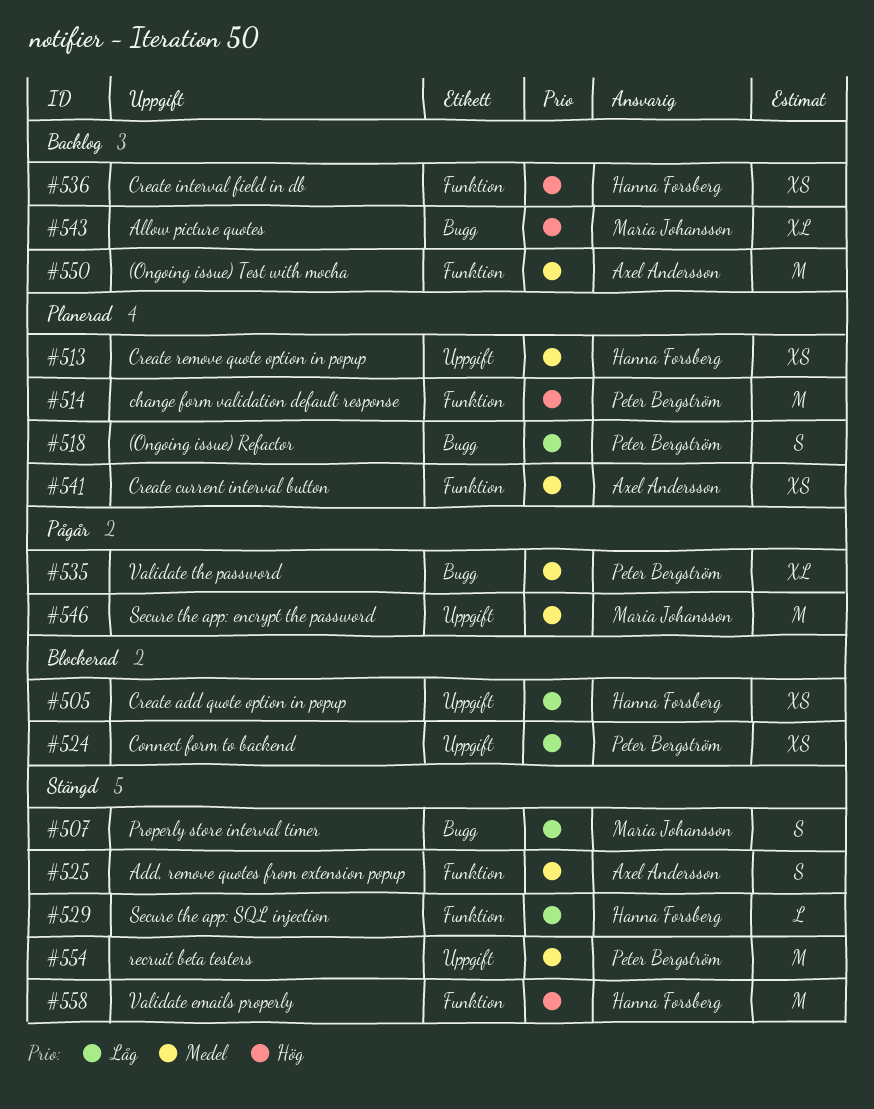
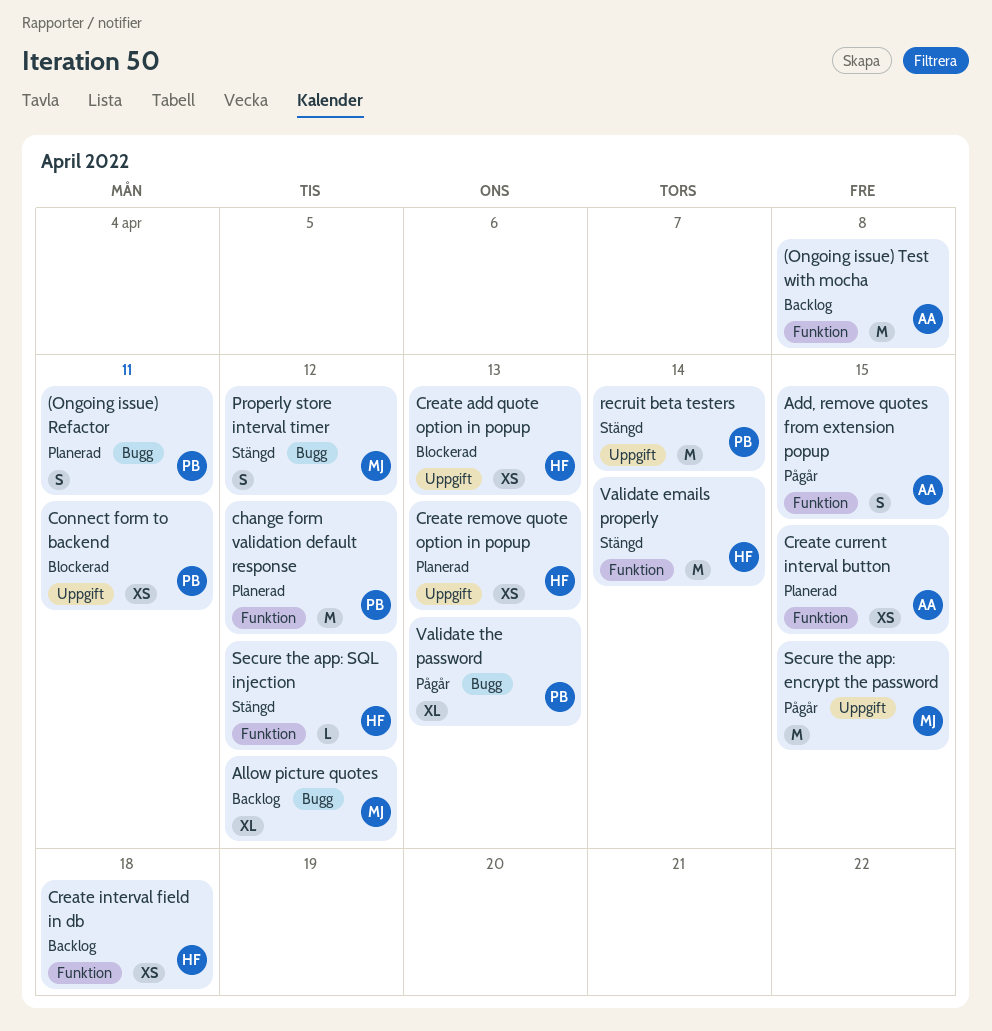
Add, remove quotes from extension popup, status: Stängd -> Pågår

